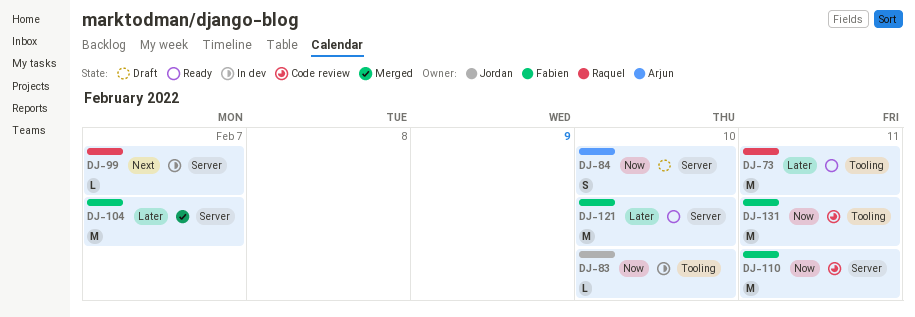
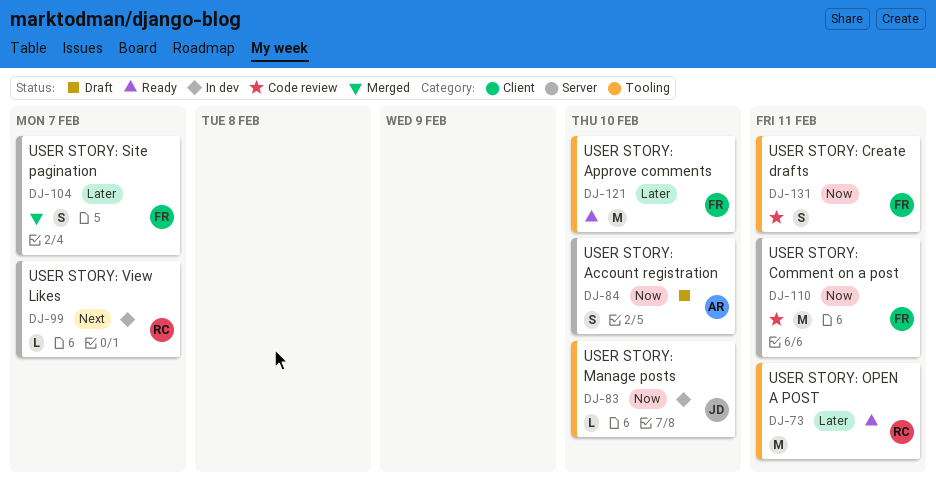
DJ-104, estimate: M -> S
DJ-121, label: Server -> Tooling
DJ-131, estimate: M -> S

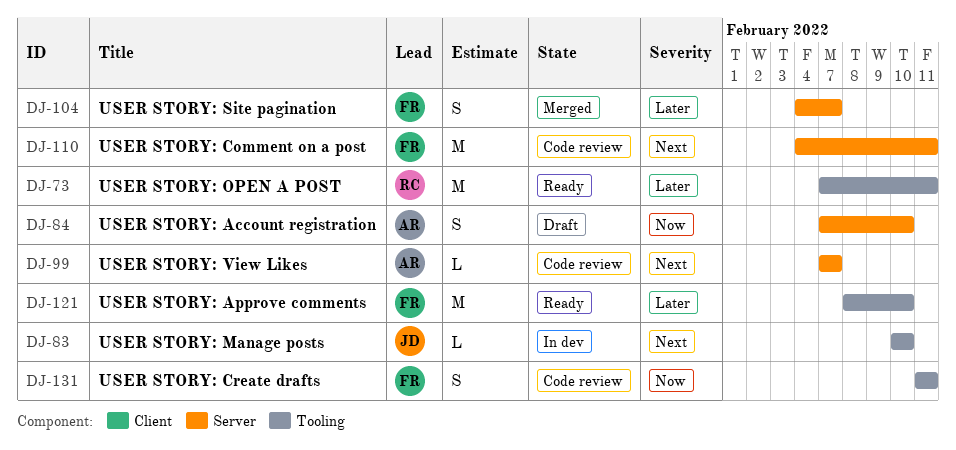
DJ-83, priority: Now -> Next
DJ-99, status: In dev -> Code review
DJ-99, owner: RC -> AR
DJ-110, priority: Now -> Next

